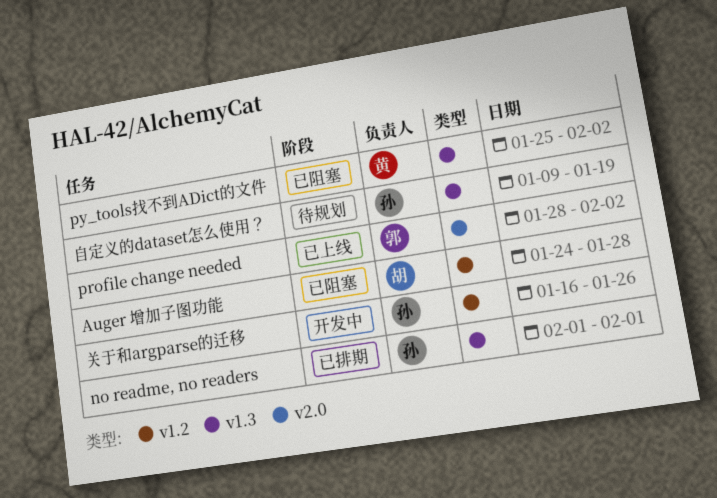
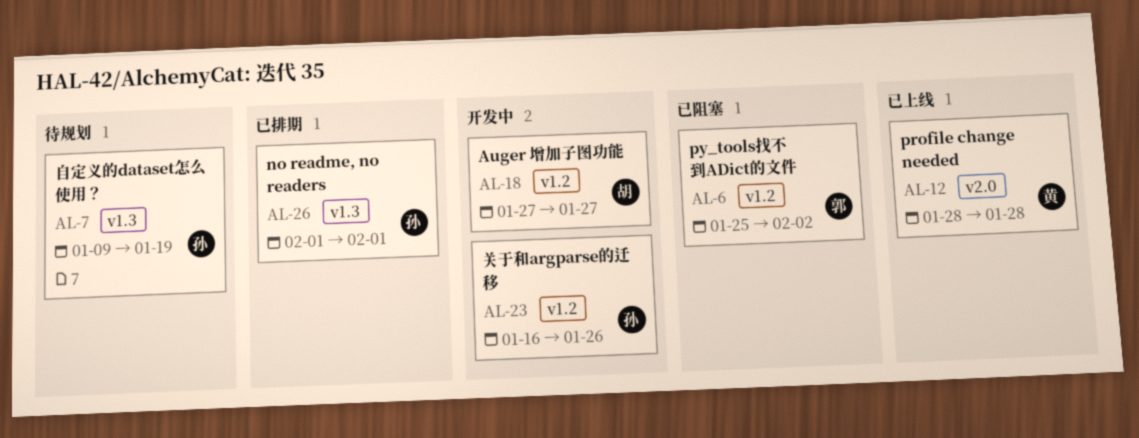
Auger 增加子图功能, status: 已阻塞 -> 开发中
Auger 增加子图功能, start: Jan 24 -> Jan 27
Auger 增加子图功能, due: Jan 28 -> Jan 27
profile change needed, owner: 郭 -> 黄
profile change needed, due: Feb 2 -> Jan 28
py_tools找不到ADict的文件, owner: 黄 -> 郭
py_tools找不到ADict的文件, label: v1.3 -> v1.2

